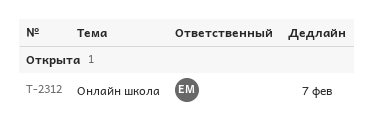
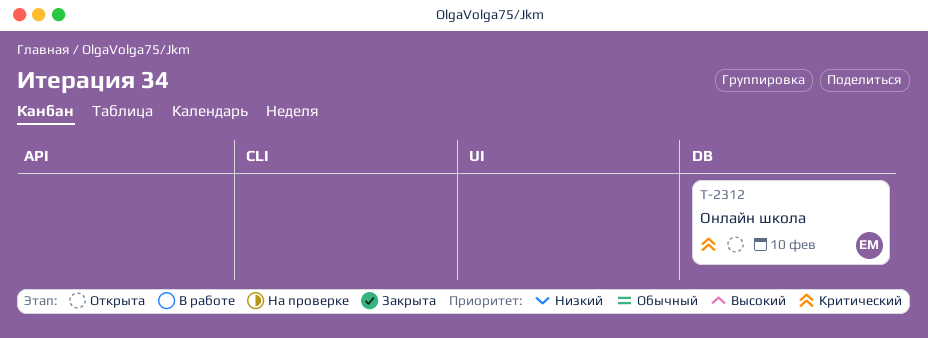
T-2312, due: Feb 7 -> Feb 10

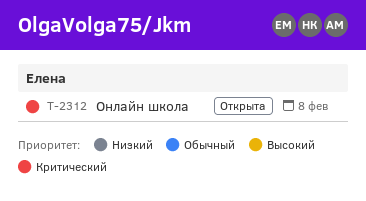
T-2312, due: Feb 10 -> Feb 8

